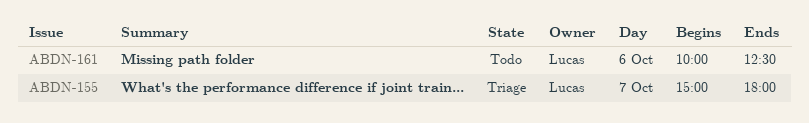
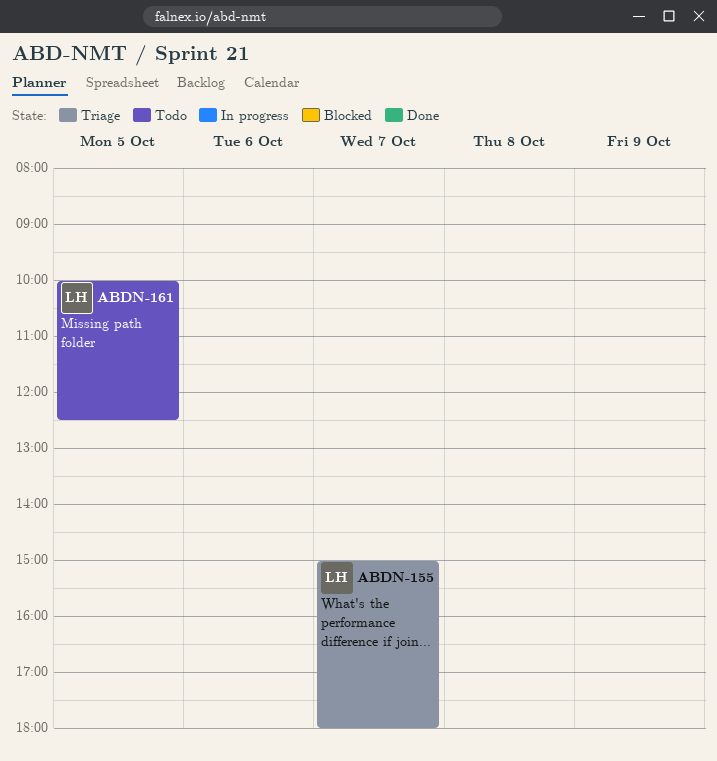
ABDN-161, day: Oct 6 -> Oct 5

